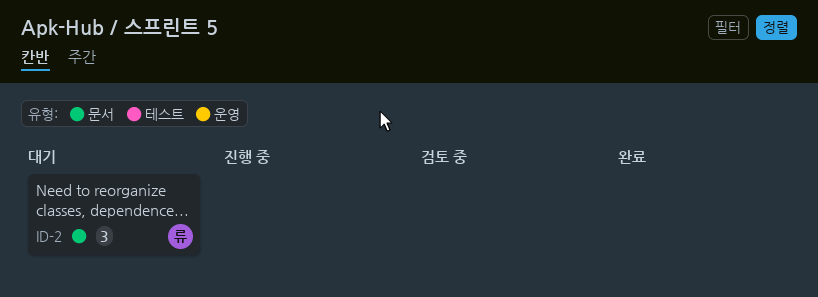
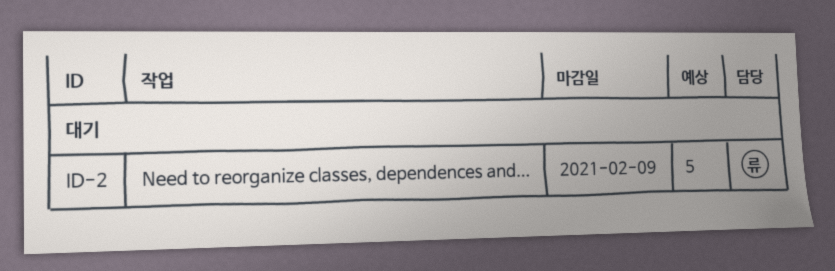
ID-2, estimate: 3 -> 5

